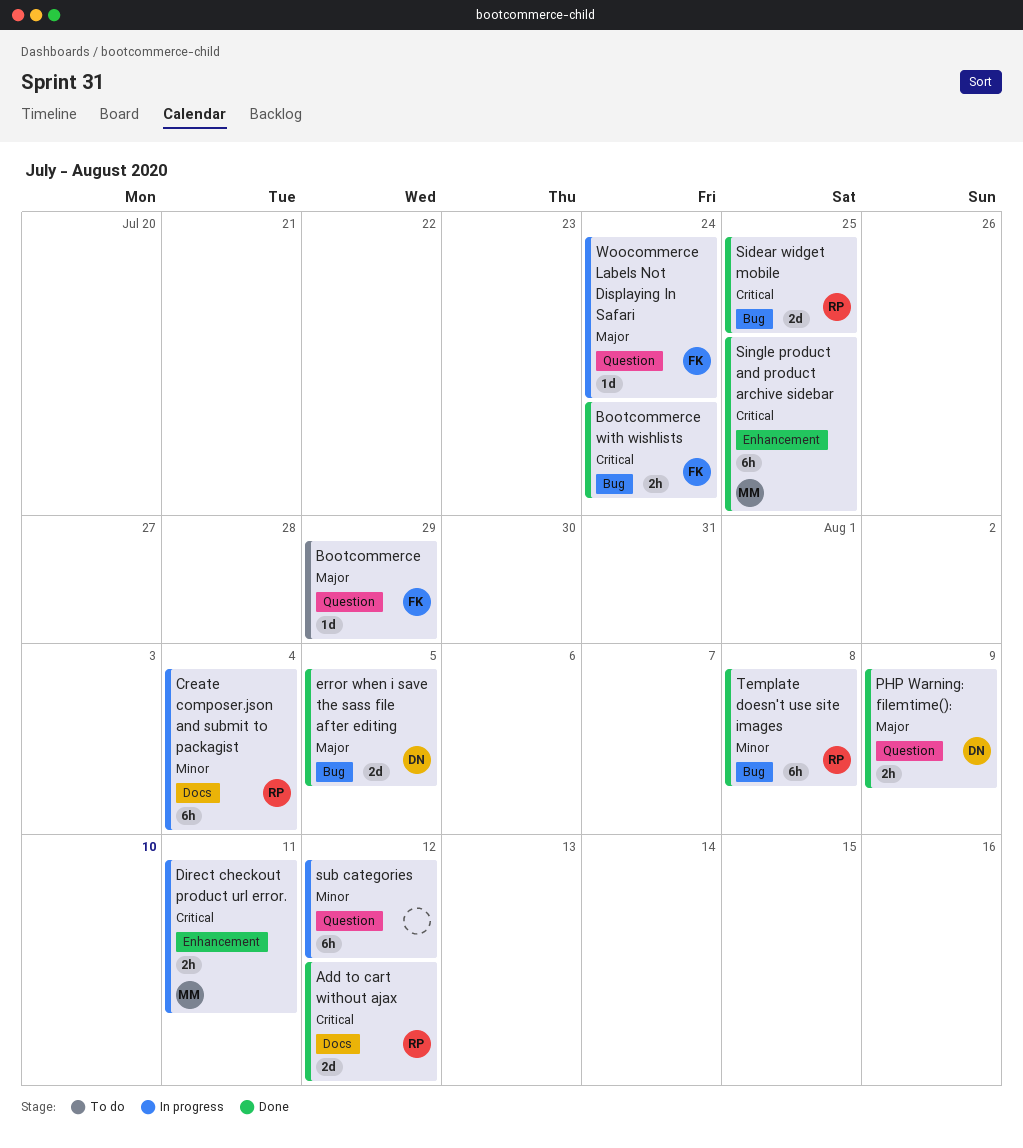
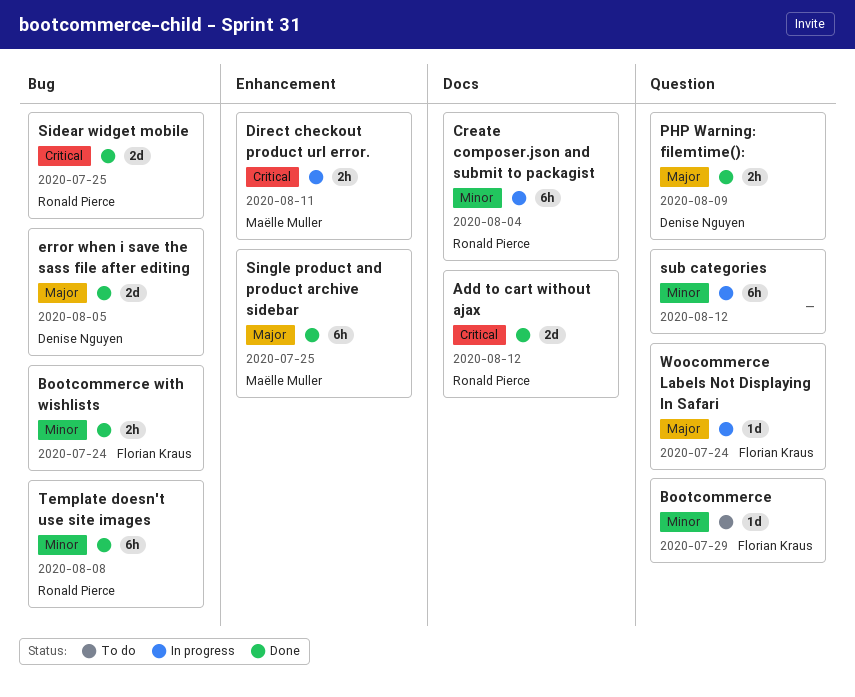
Bootcommerce, priority: Major -> Minor
Bootcommerce with wishlists, priority: Critical -> Minor
Single product and product archive sidebar, priority: Critical -> Major

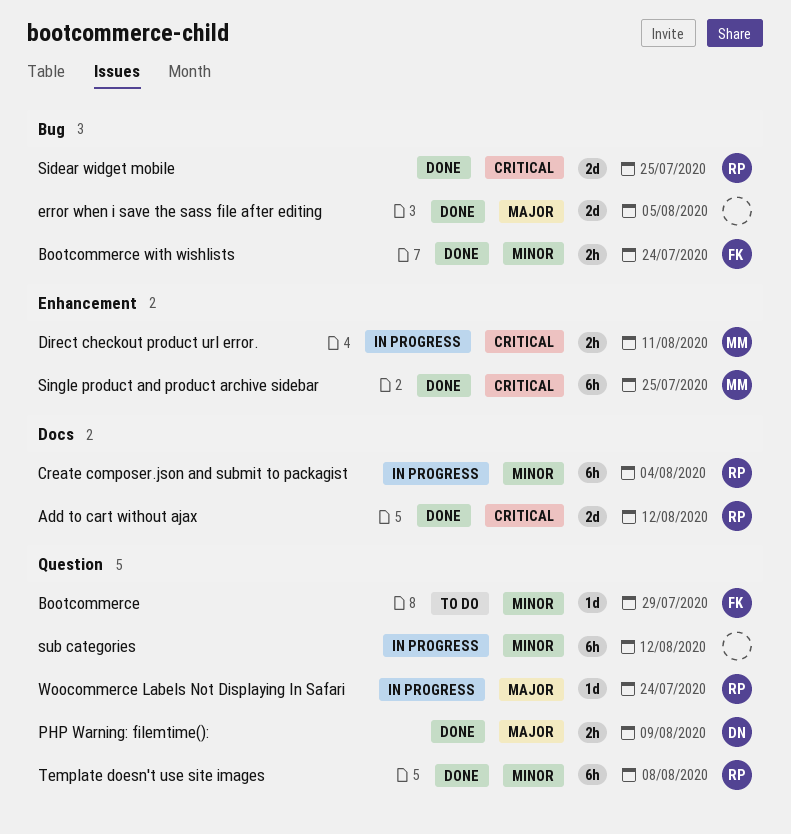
error when i save the sass file after editing, owner: Denise Nguyen -> none
Single product and product archive sidebar, priority: Major -> Critical
Template doesn't use site images, label: Bug -> Question
Woocommerce Labels Not Displaying In Safari, owner: Florian Kraus -> Ronald Pierce

